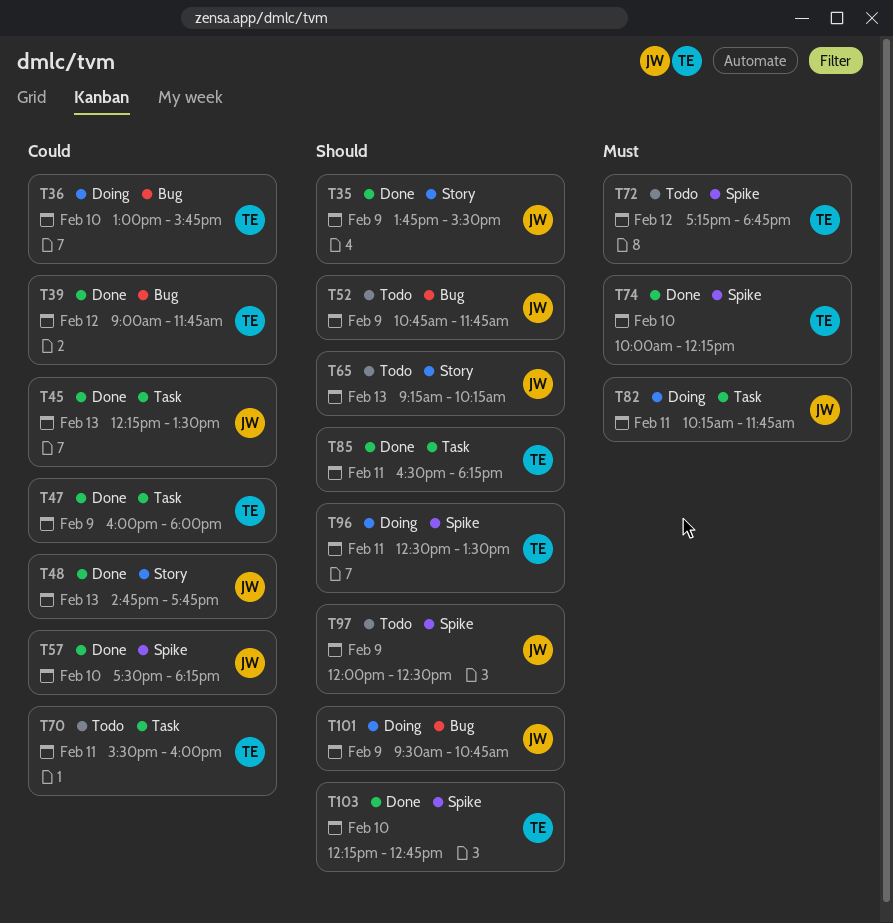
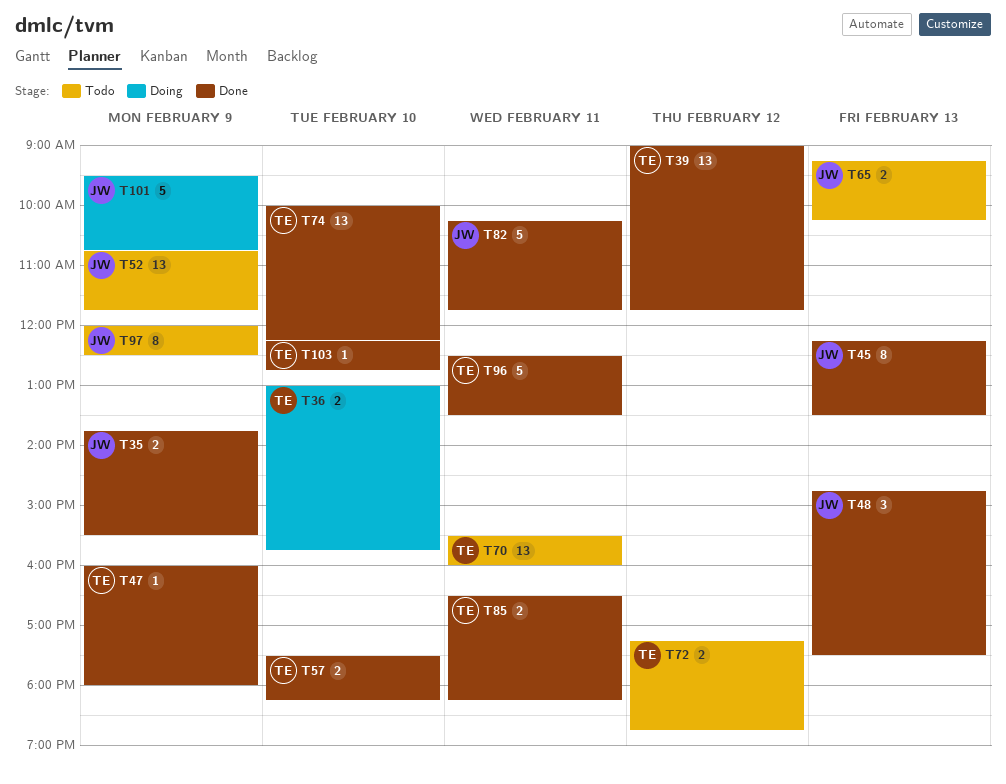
T48, ends: 17:45 -> 17:30
T57, owner: JW -> TE
T82, status: Doing -> Done
T96, status: Doing -> Done

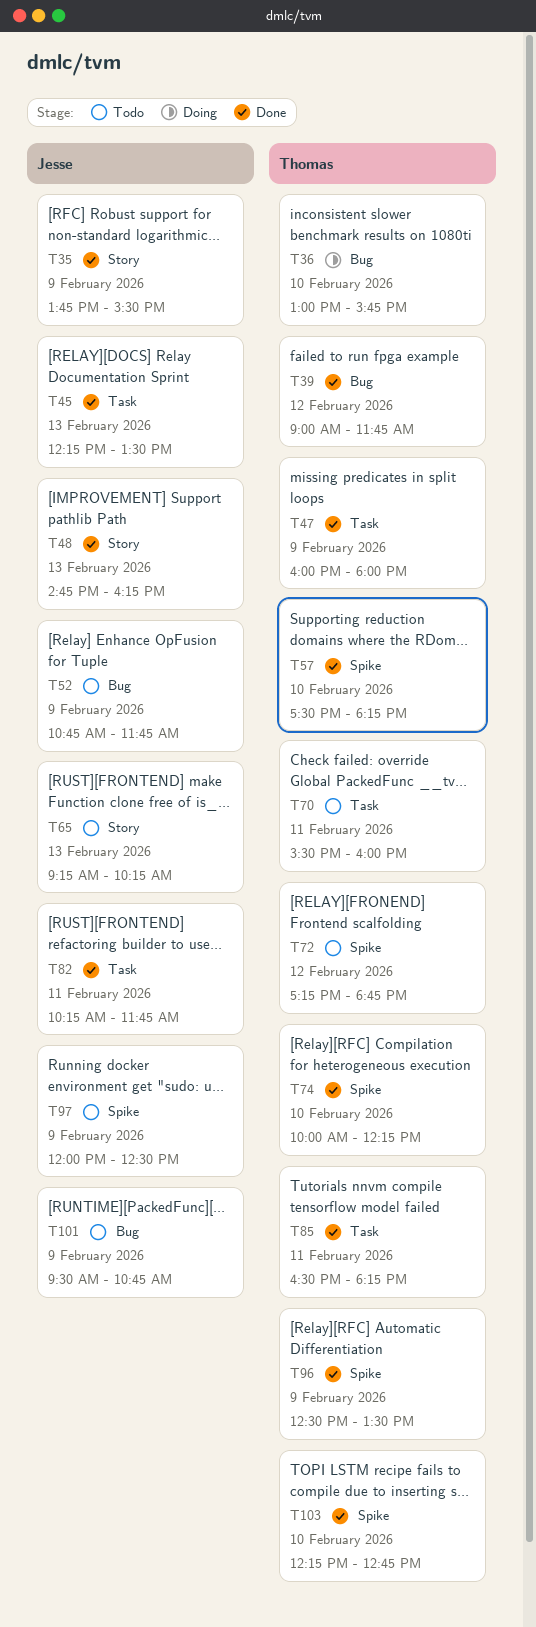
T48, ends: 17:30 -> 16:15
T96, day: Feb 11 -> Feb 9
T101, status: Doing -> Todo

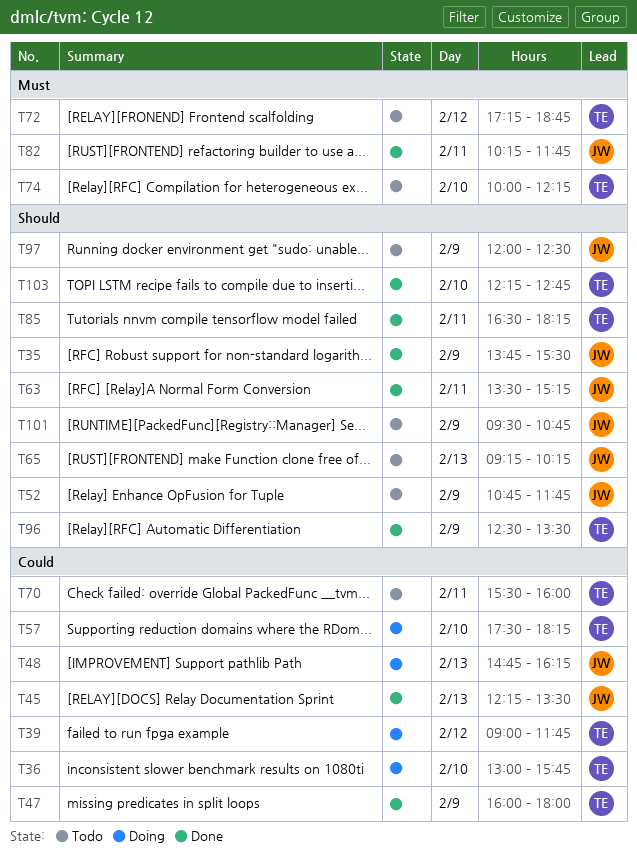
T39, status: Done -> Doing
T48, status: Done -> Doing
T57, status: Done -> Doing
T63: none -> present
T74, status: Done -> Todo

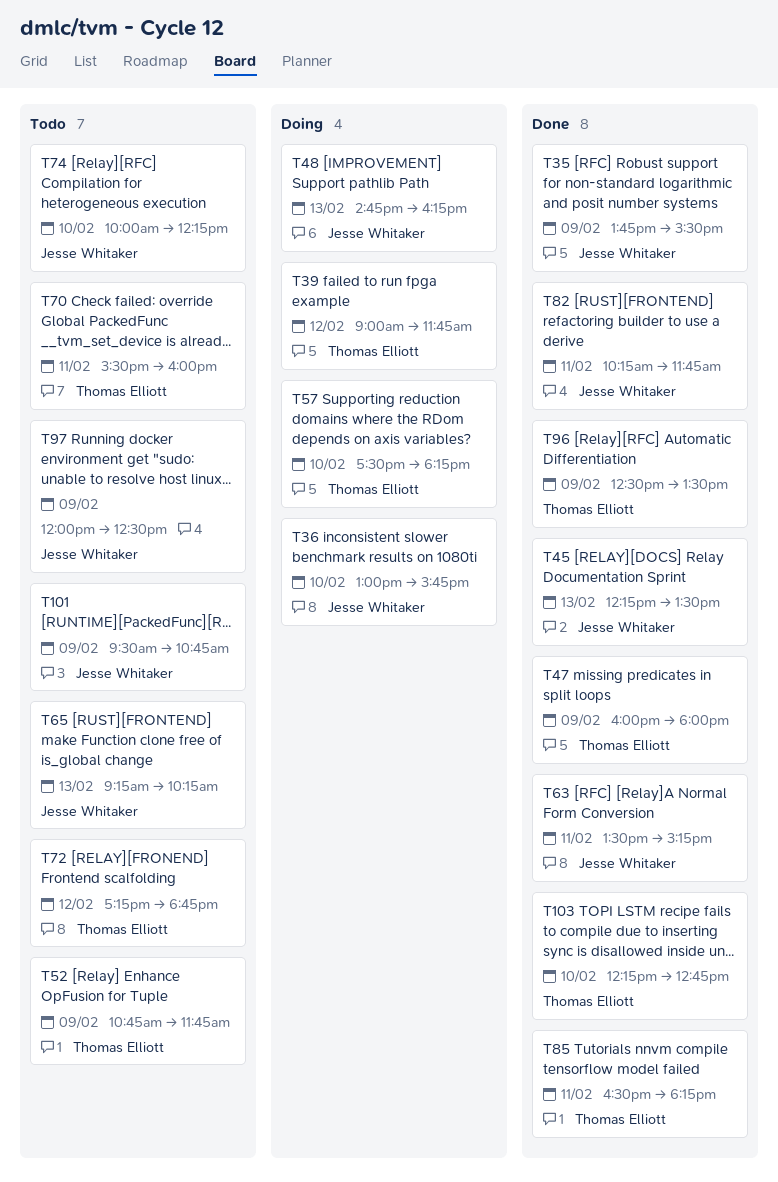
T36, owner: Thomas Elliott -> Jesse Whitaker
T52, owner: Jesse Whitaker -> Thomas Elliott
T74, owner: Thomas Elliott -> Jesse Whitaker

